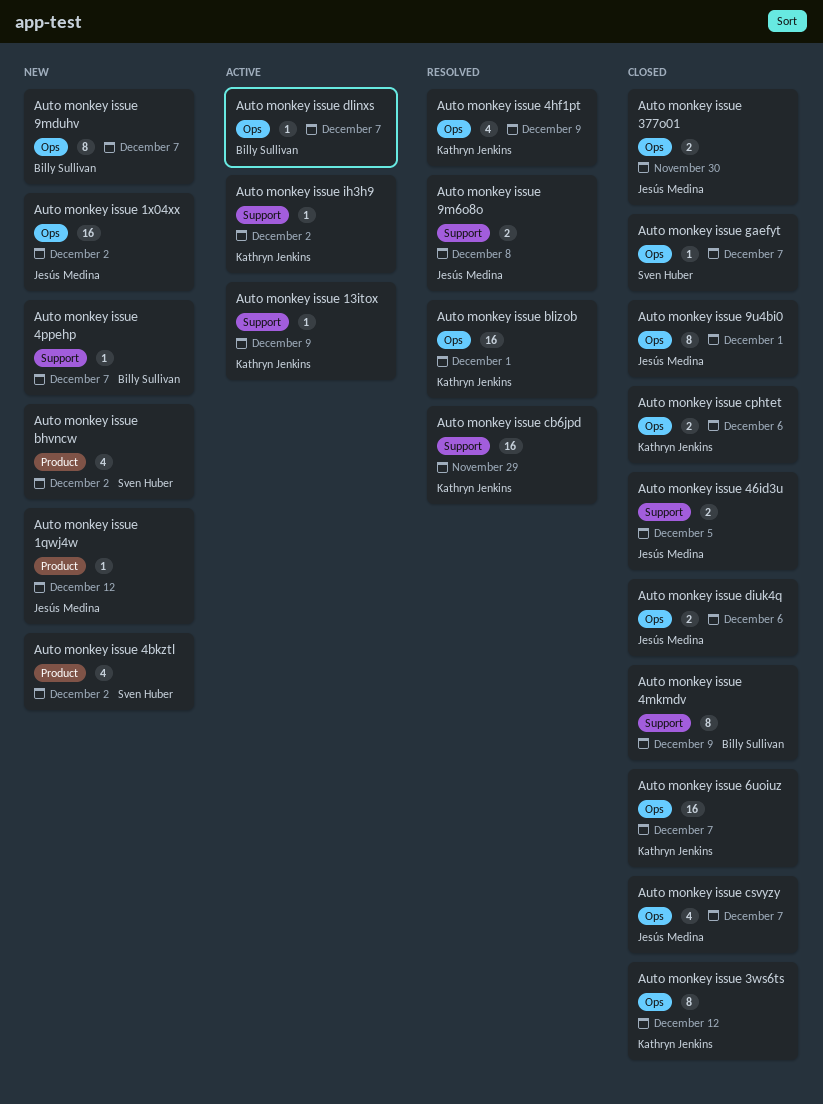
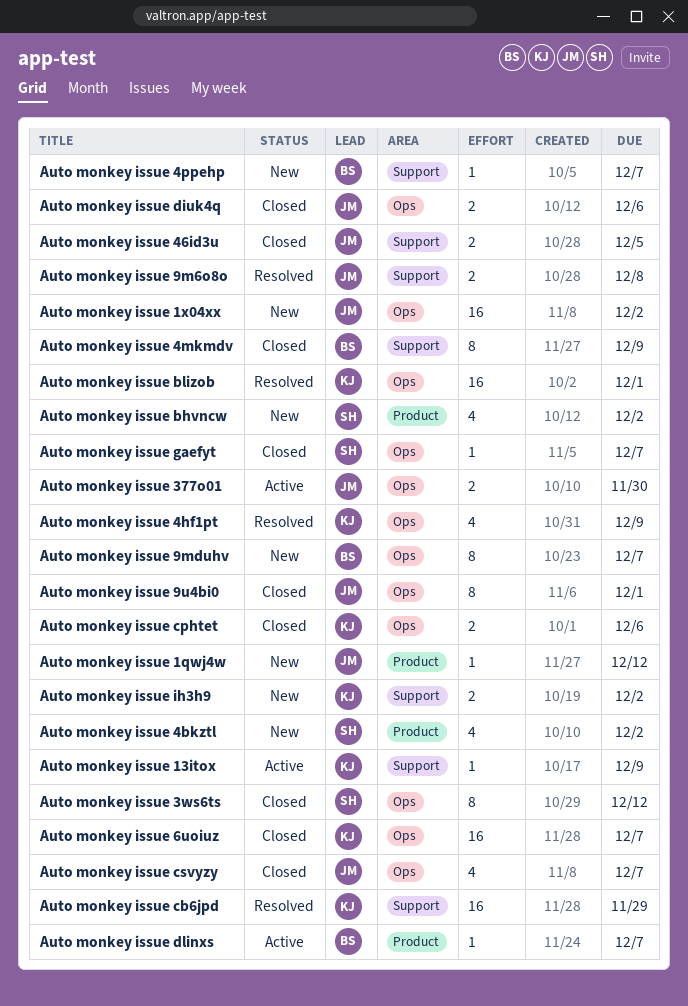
Auto monkey issue 377o01, status: Closed -> Active
Auto monkey issue 3ws6ts, owner: Kathryn Jenkins -> Sven Huber
Auto monkey issue dlinxs, label: Ops -> Product
Auto monkey issue ih3h9, status: Active -> New
Auto monkey issue ih3h9, estimate: 1 -> 2

